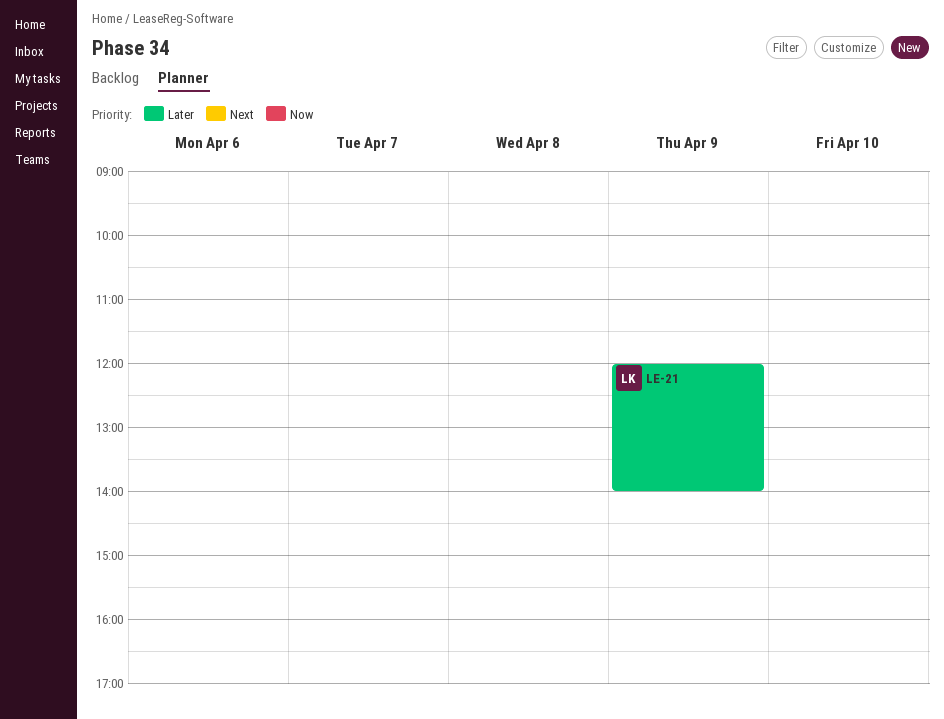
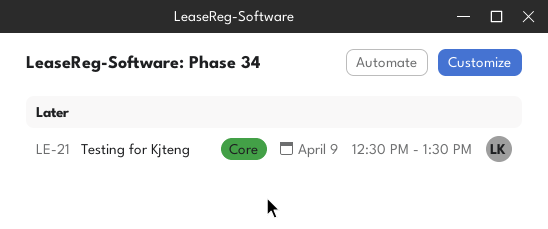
LE-21, begins: 12:00 -> 12:30
LE-21, ends: 14:00 -> 13:30

